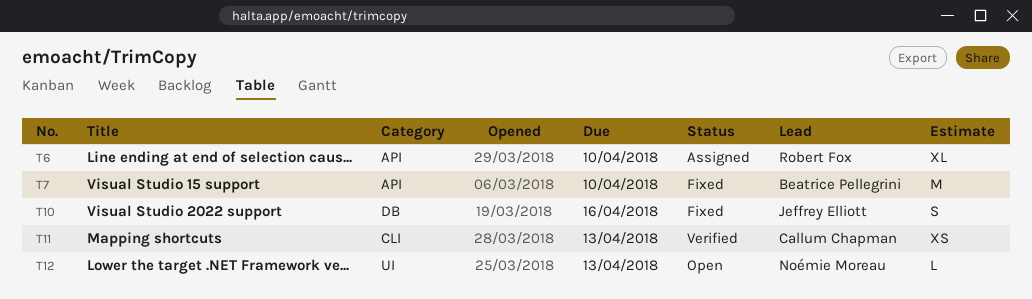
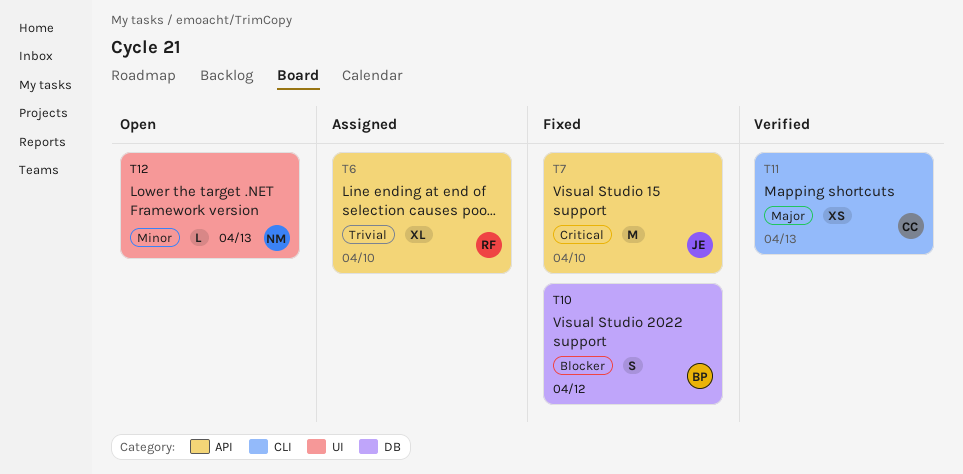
T7, owner: Beatrice Pellegrini -> Jeffrey Elliott
T10, owner: Jeffrey Elliott -> Beatrice Pellegrini
T10, due: Apr 16 -> Apr 12

